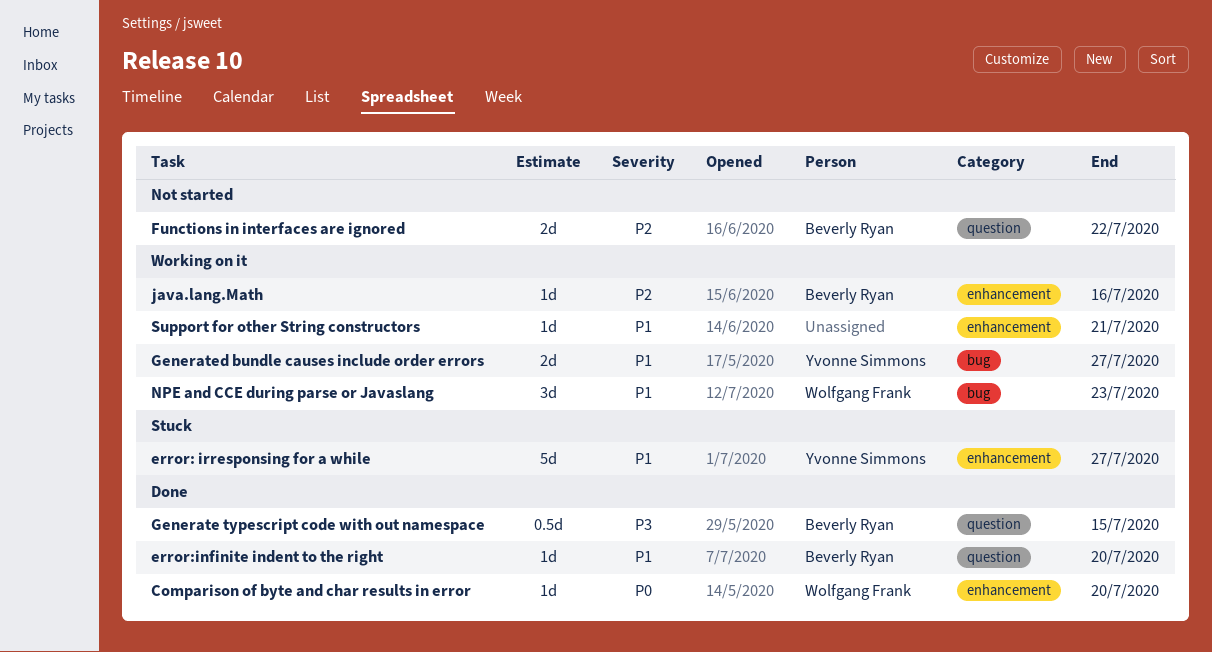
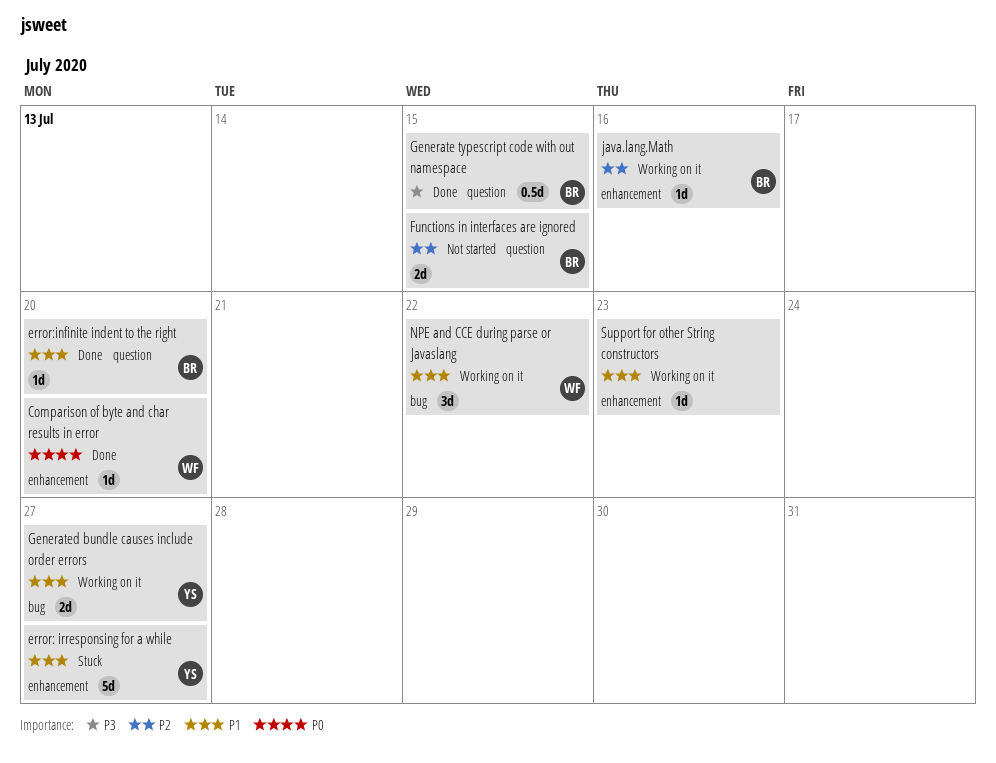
Functions in interfaces are ignored, due: Jul 22 -> Jul 15
NPE and CCE during parse or Javaslang, due: Jul 23 -> Jul 22
Support for other String constructors, due: Jul 21 -> Jul 23

